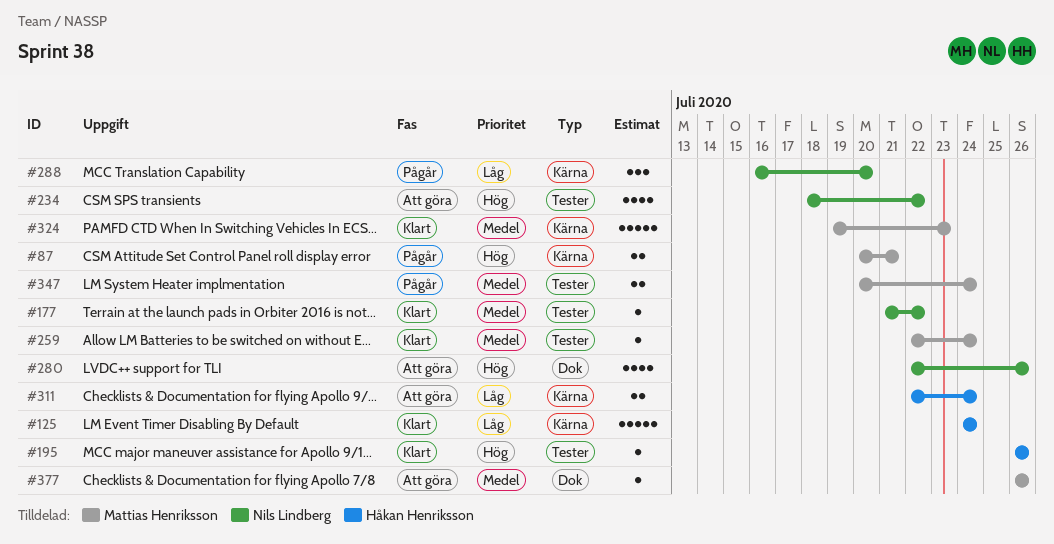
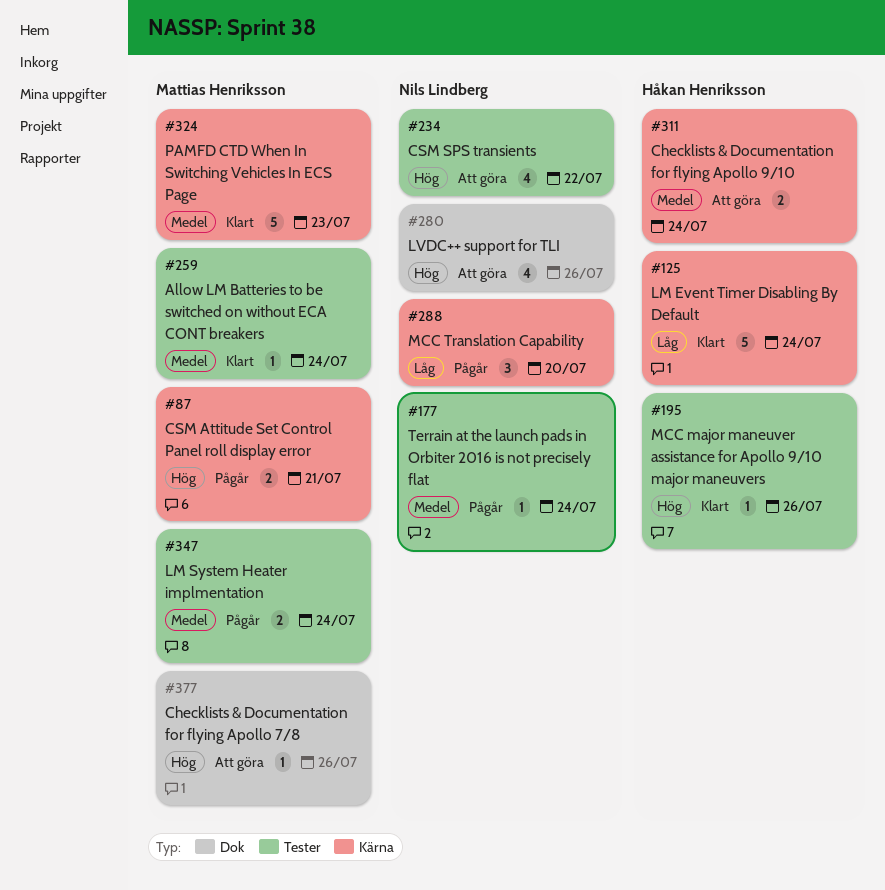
#177, status: Klart -> Pågår
#177, due: Jul 22 -> Jul 24
#311, priority: Låg -> Medel
#377, priority: Medel -> Hög

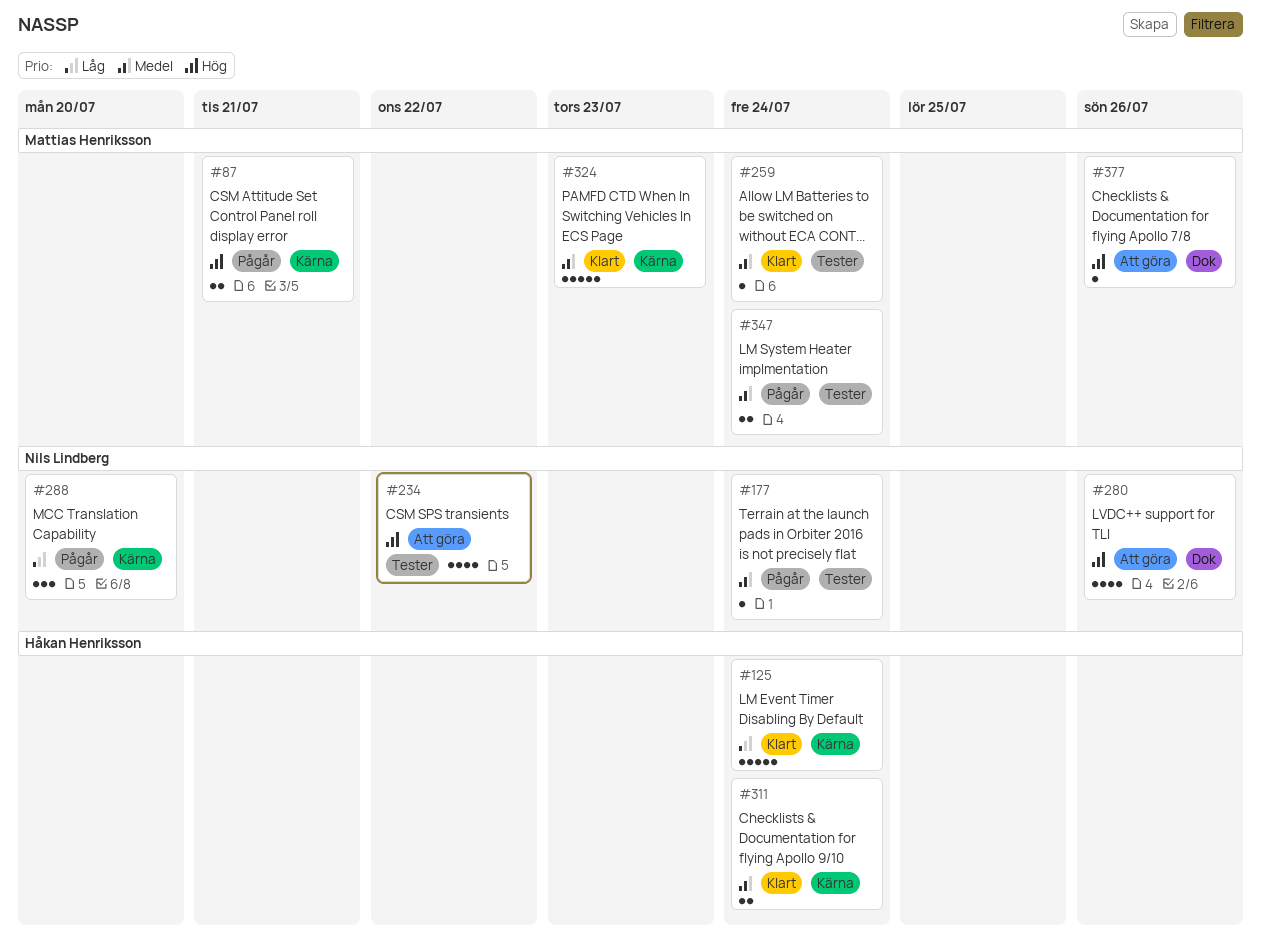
#195: present -> none
#311, status: Att göra -> Klart

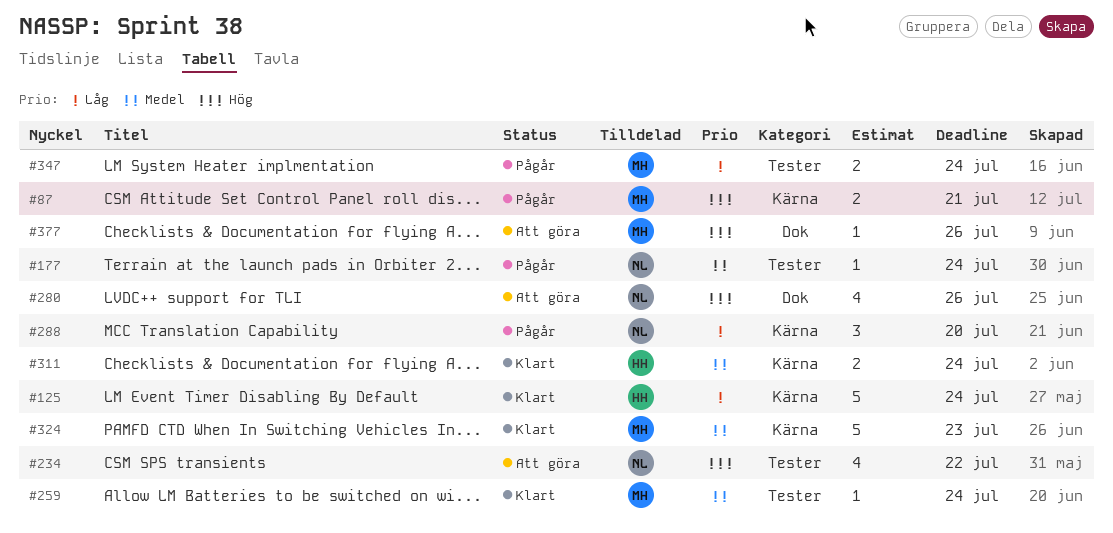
#347, priority: Medel -> Låg

